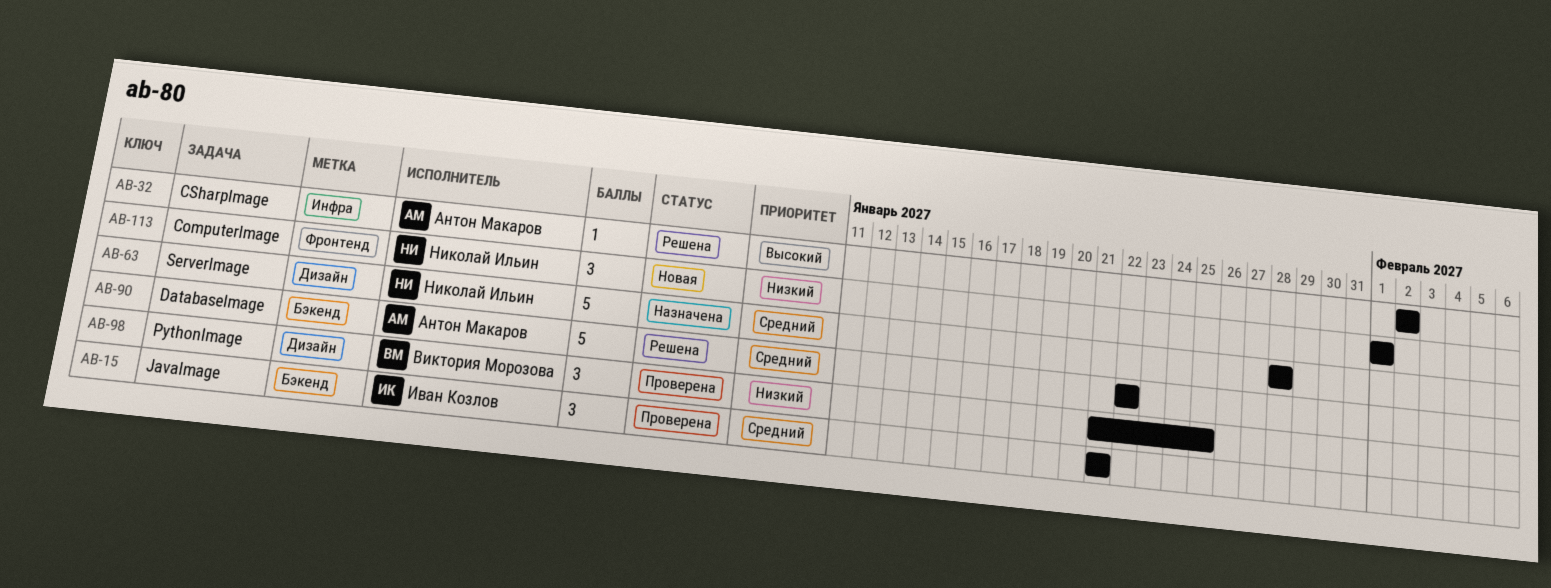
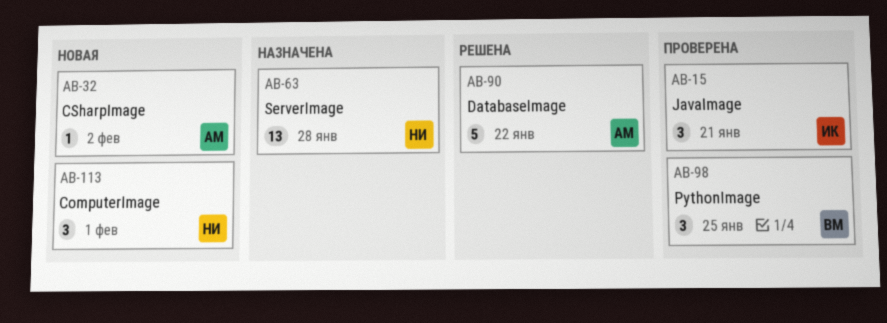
AB-32, status: Решена -> Новая
AB-63, estimate: 5 -> 13

